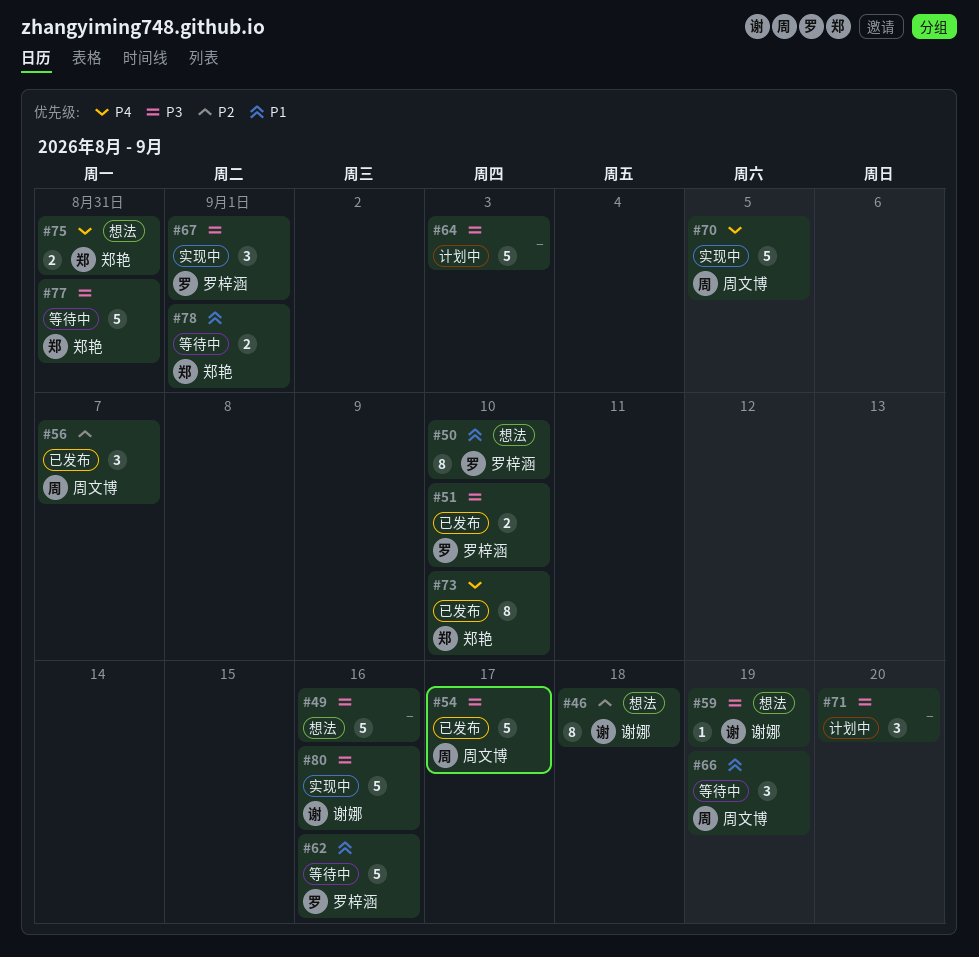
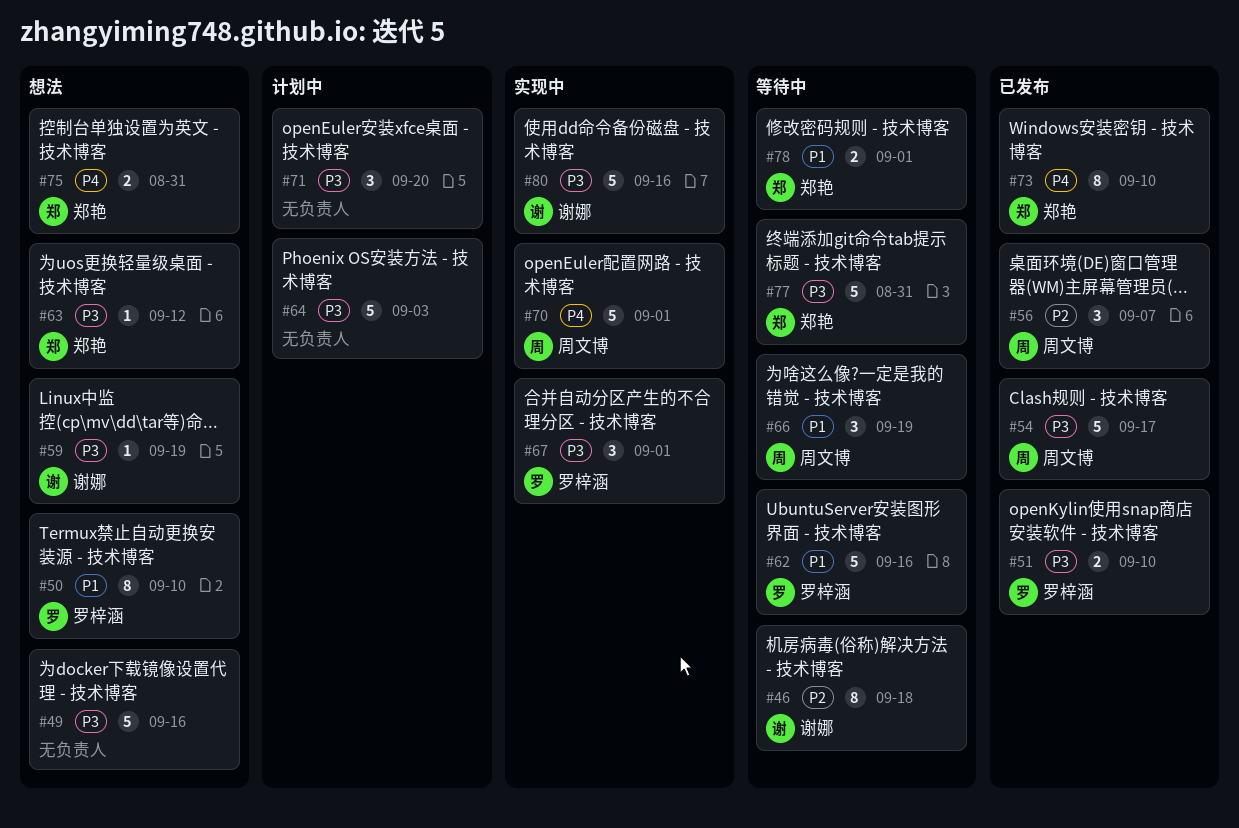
#46, status: 想法 -> 等待中
#63: none -> present
#70, due: Sep 5 -> Sep 1

